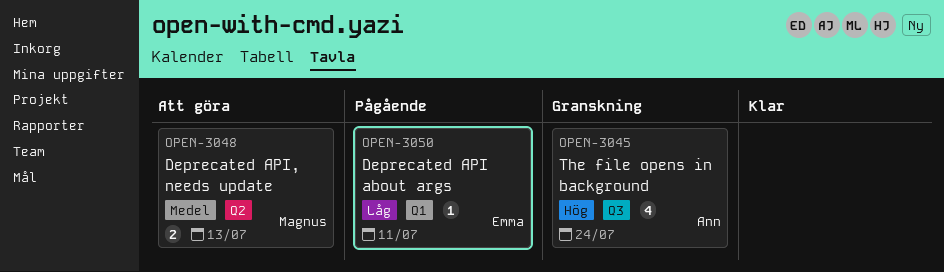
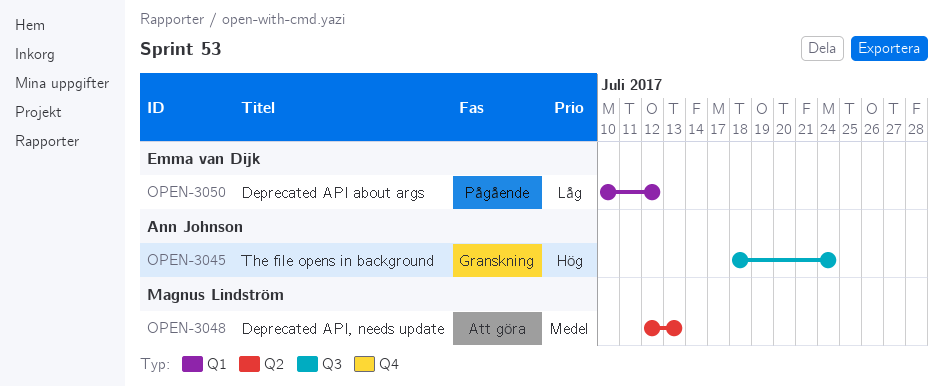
OPEN-3050, due: Jul 11 -> Jul 12

